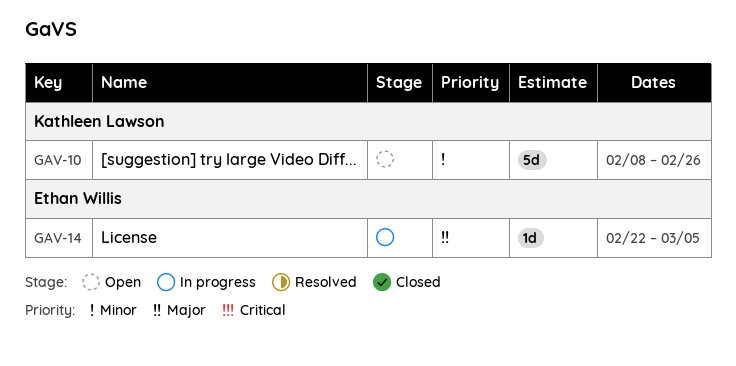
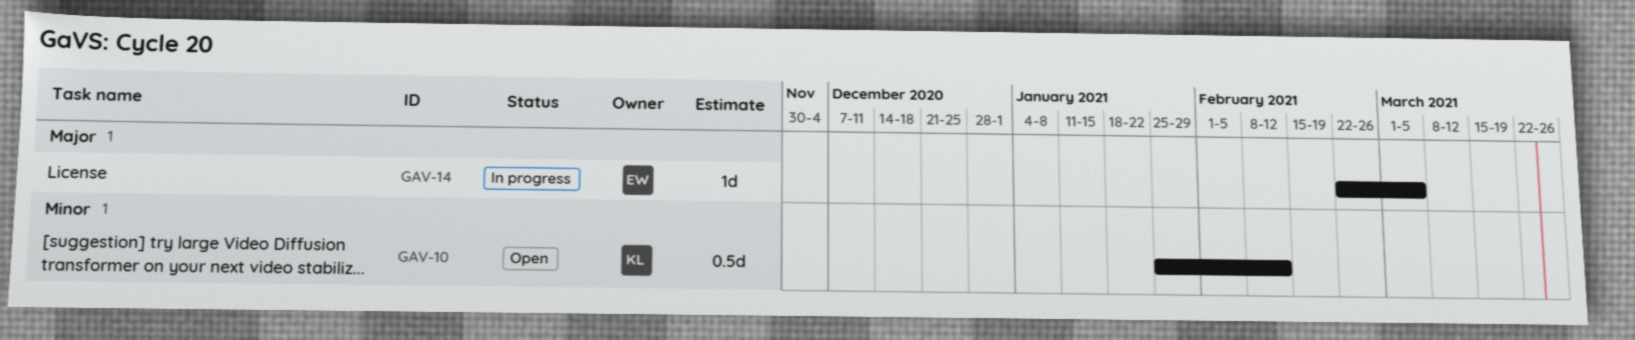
GAV-10, estimate: 5d -> 0.5d
GAV-10, start: Feb 8 -> Jan 25
GAV-10, due: Feb 26 -> Feb 12

